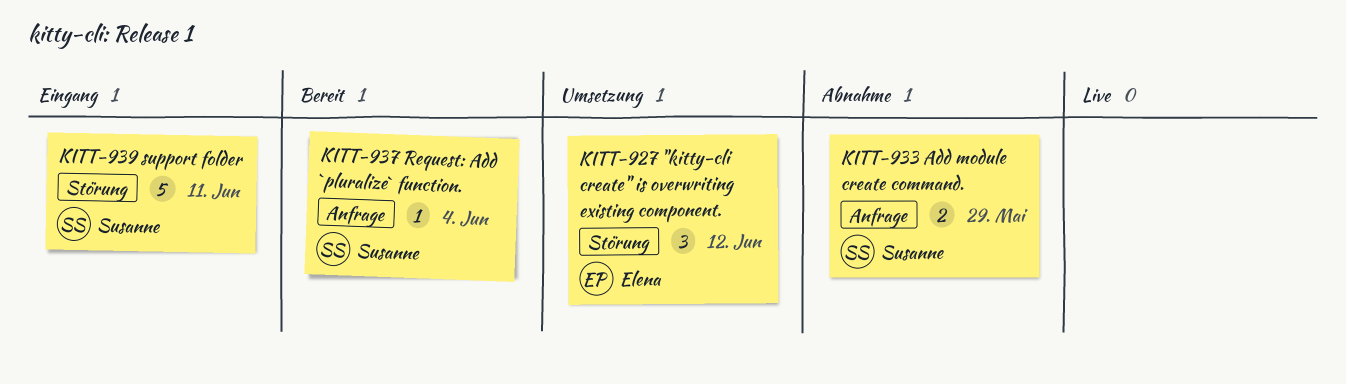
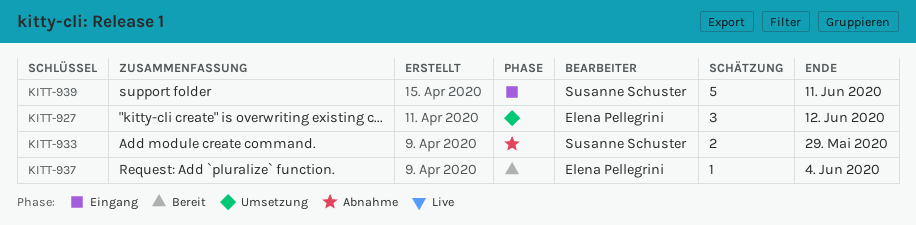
KITT-937, owner: Susanne Schuster -> Elena Pellegrini

